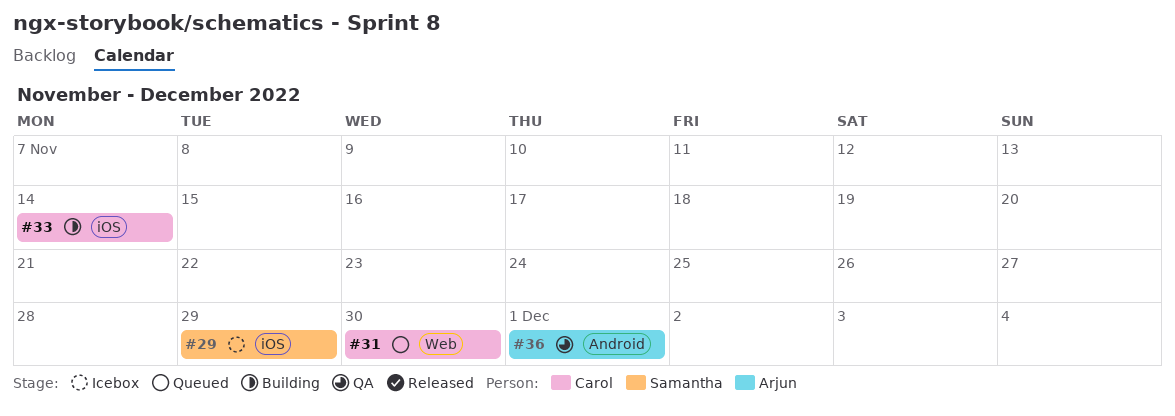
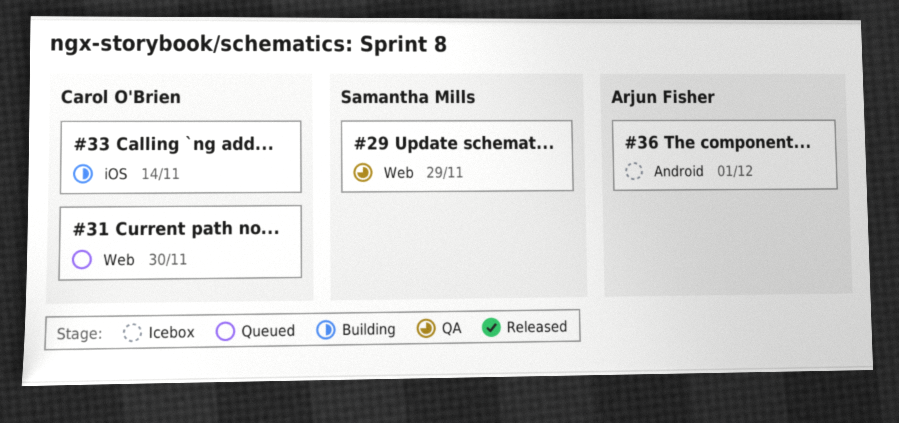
#29, status: Icebox -> QA
#29, label: iOS -> Web
#36, status: QA -> Icebox

